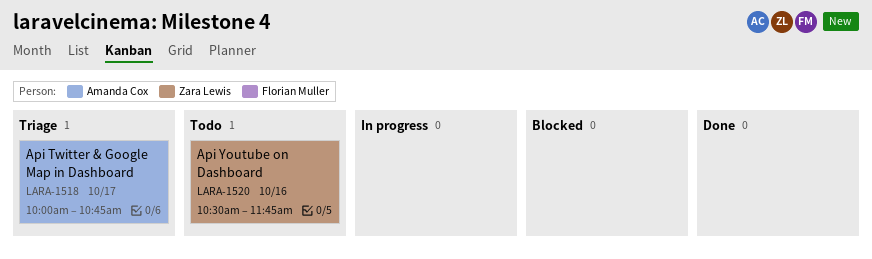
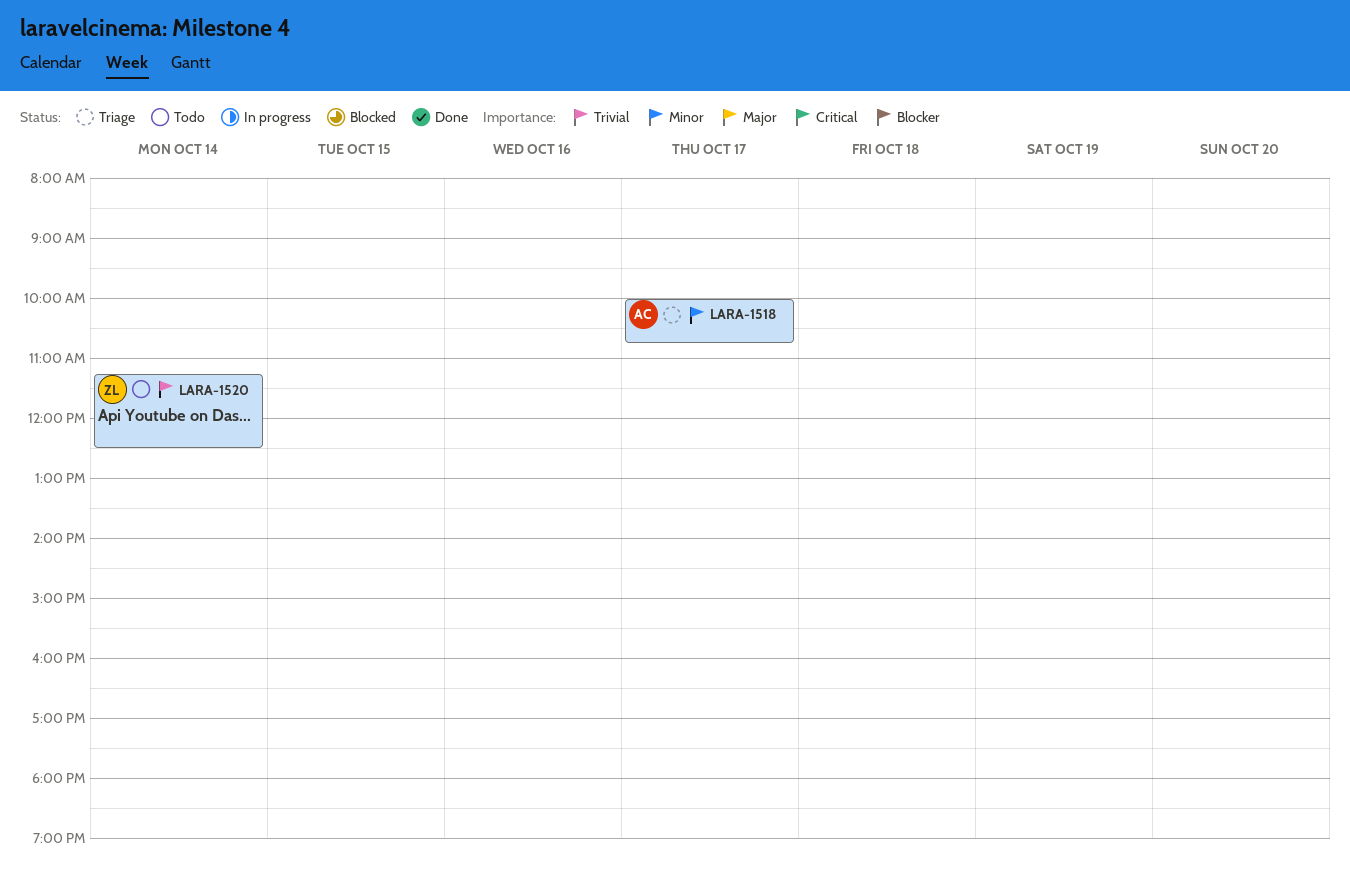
LARA-1520, day: Oct 16 -> Oct 14
LARA-1520, begins: 10:30 -> 11:15
LARA-1520, ends: 11:45 -> 12:30

